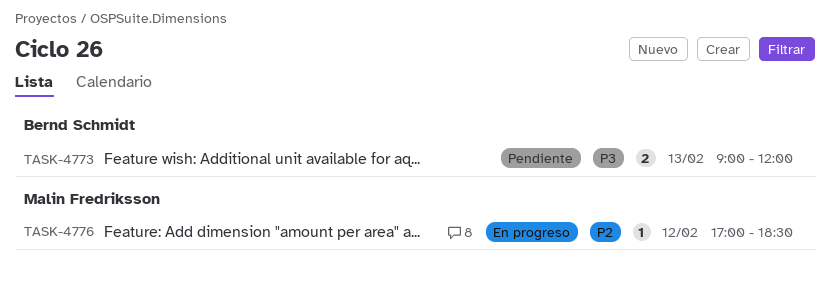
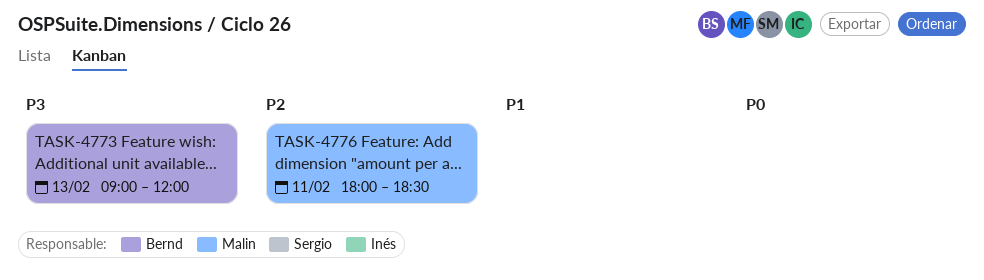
TASK-4776, day: Feb 12 -> Feb 11
TASK-4776, begins: 17:00 -> 18:00

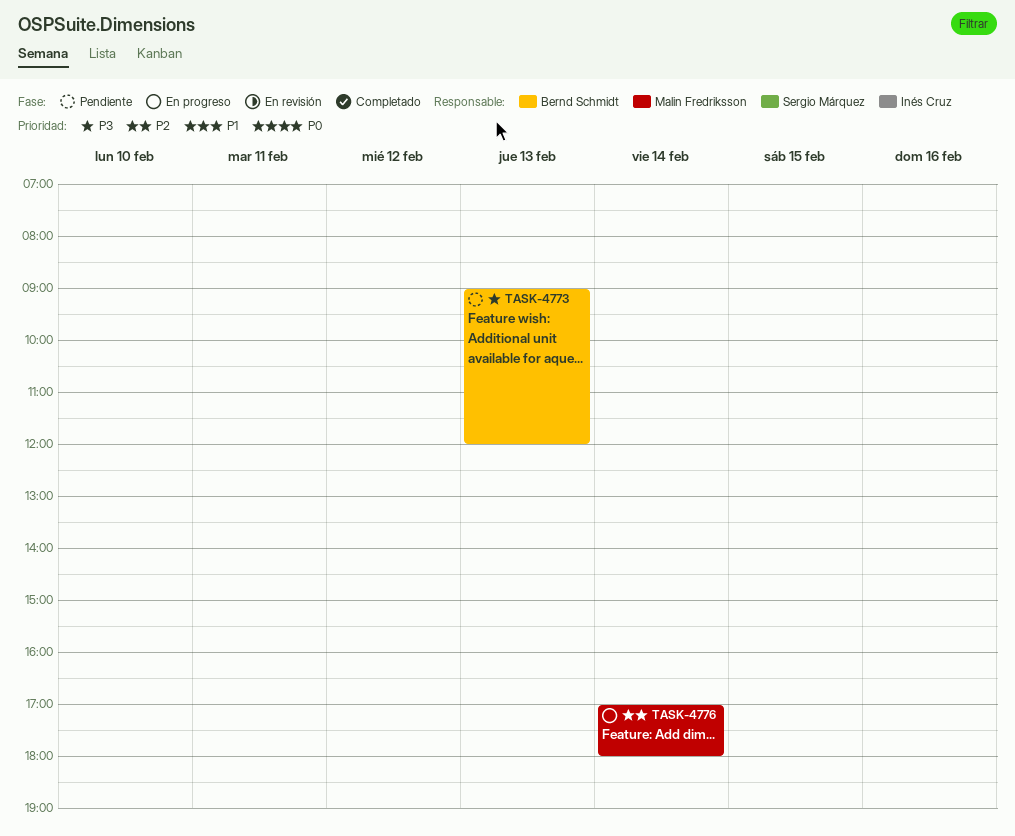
TASK-4776, day: Feb 11 -> Feb 14
TASK-4776, begins: 18:00 -> 17:00
TASK-4776, ends: 18:30 -> 18:00

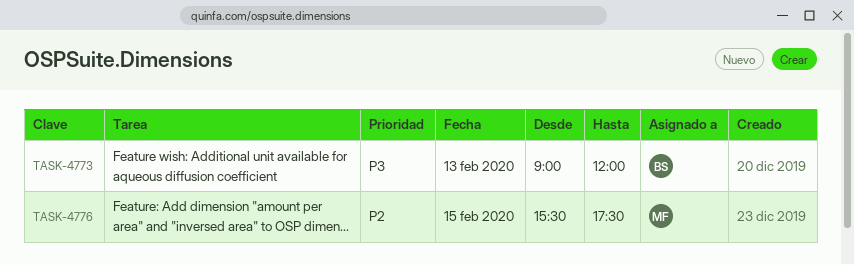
TASK-4776, day: Feb 14 -> Feb 15
TASK-4776, begins: 17:00 -> 15:30
TASK-4776, ends: 18:00 -> 17:30

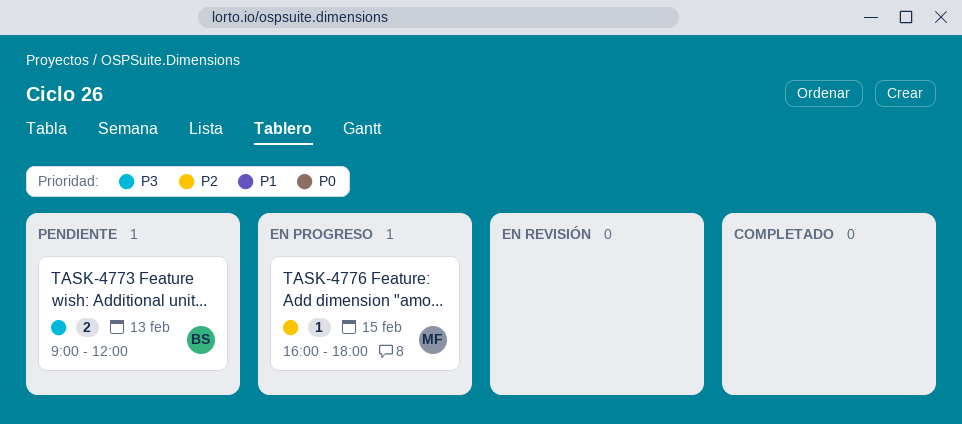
TASK-4776, begins: 15:30 -> 16:00
TASK-4776, ends: 17:30 -> 18:00

